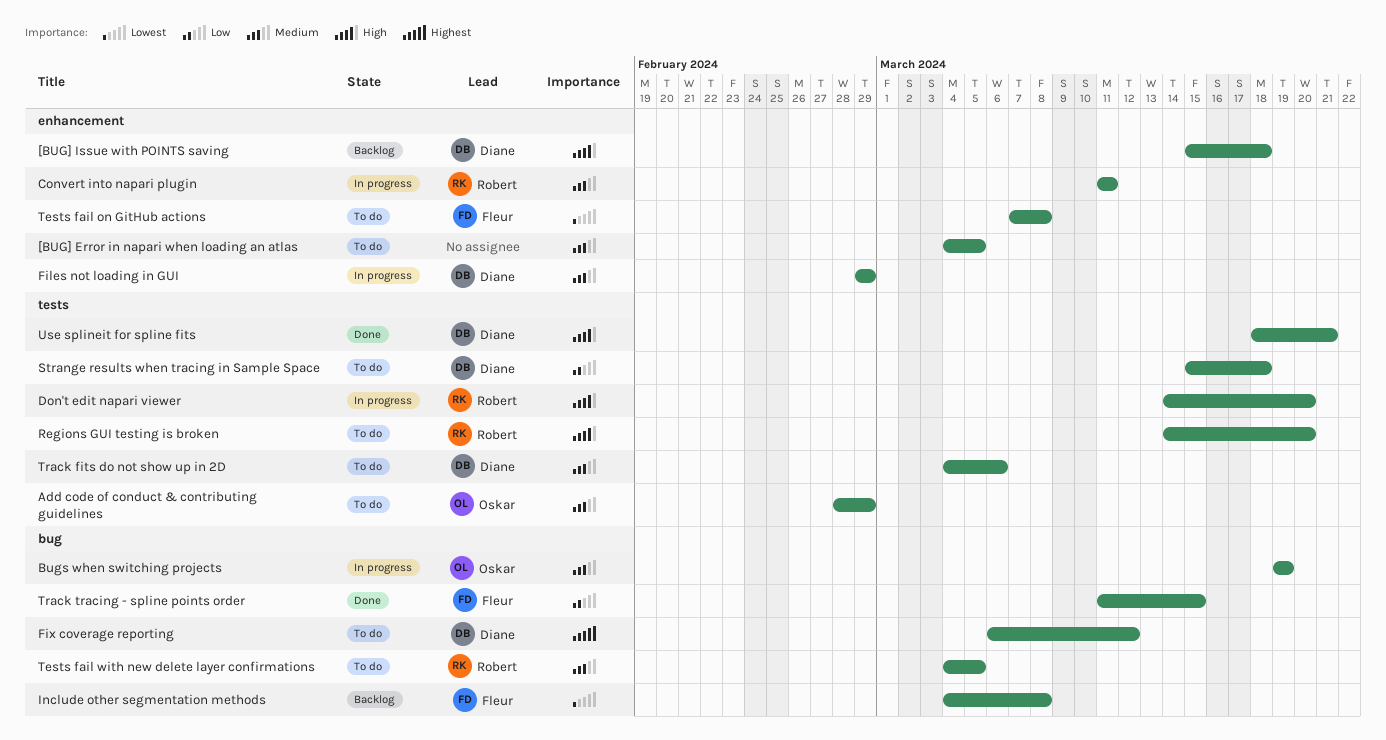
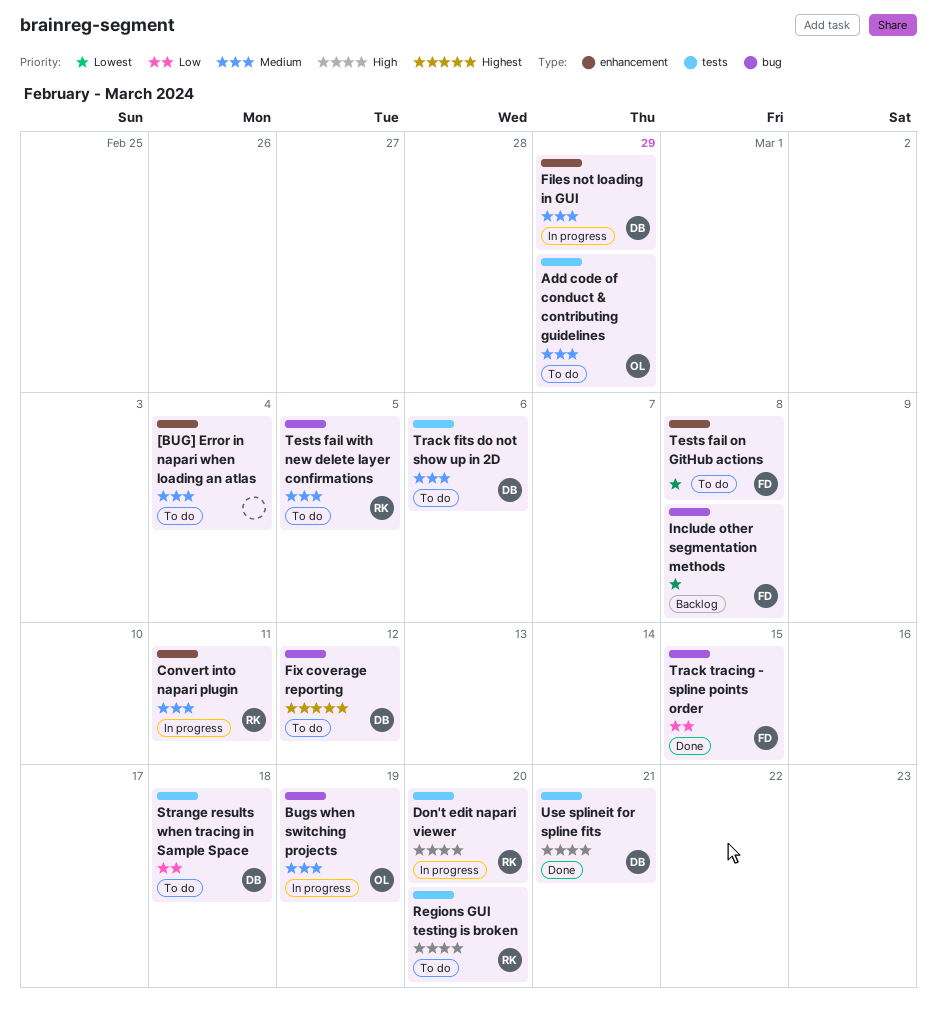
[BUG] Error in napari when loading an atlas, due: Mar 5 -> Mar 4
[BUG] Issue with POINTS saving: present -> none

